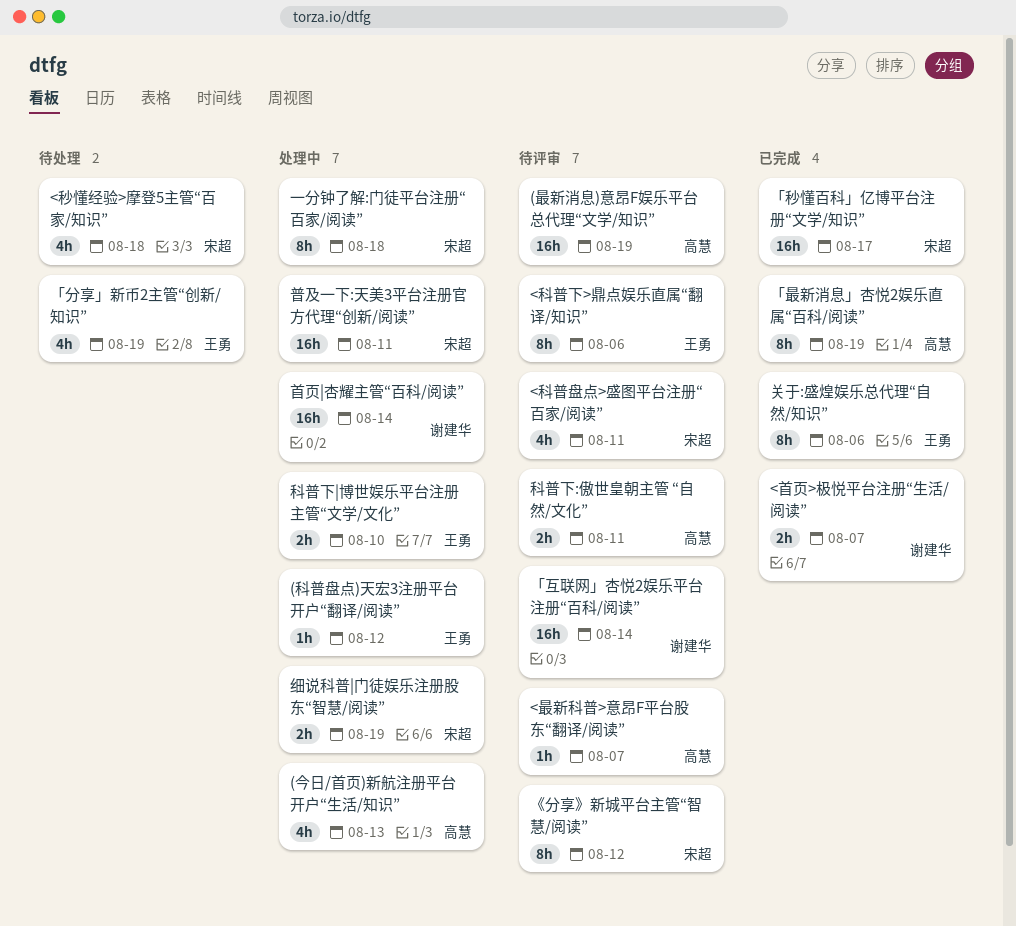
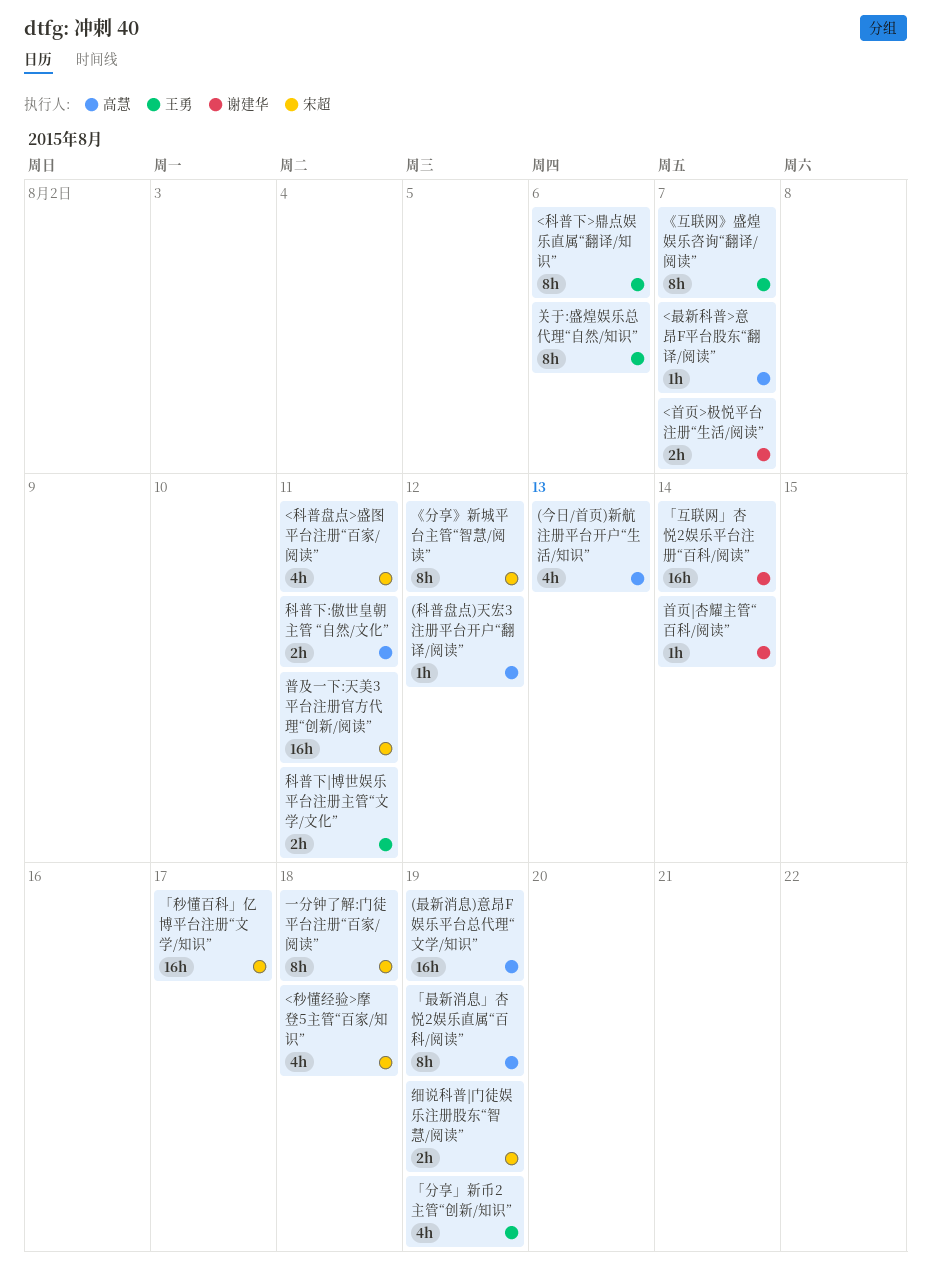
(科普盘点)天宏3注册平台开户“翻译/阅读”, owner: 王勇 -> 高慧
《互联网》盛煌娱乐咨询“翻译/阅读”: none -> present
科普下|博世娱乐平台注册主管“文学/文化”, due: Aug 10 -> Aug 11
首页|杏耀主管“百科/阅读”, estimate: 16h -> 1h

